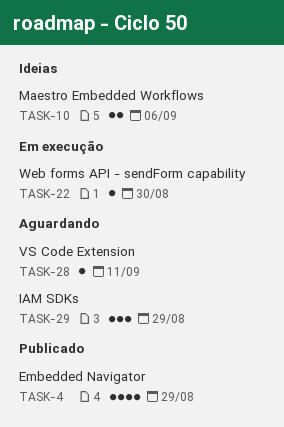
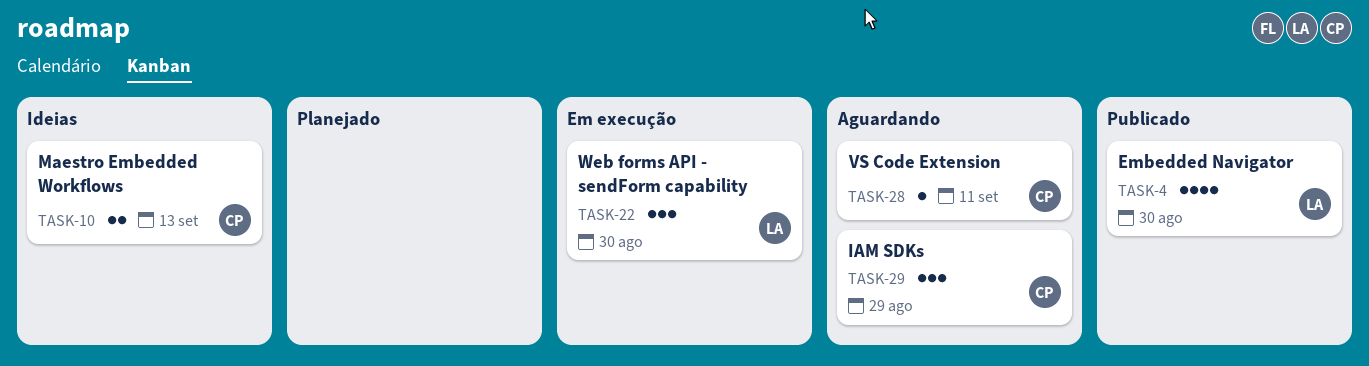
TASK-4, due: Aug 29 -> Aug 30
TASK-10, due: Sep 6 -> Sep 13
TASK-22, estimate: 1 -> 3

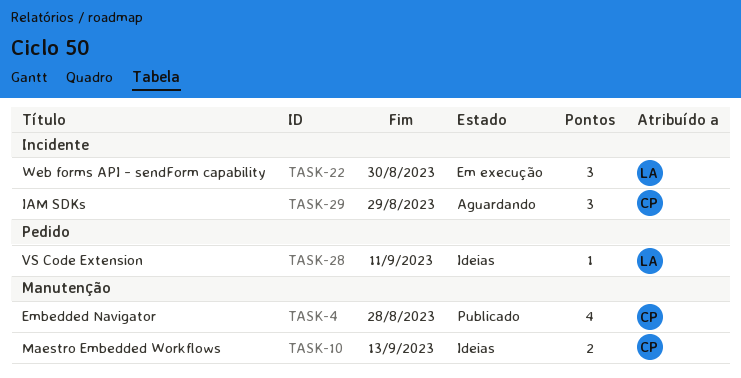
TASK-4, owner: LA -> CP
TASK-4, due: Aug 30 -> Aug 28
TASK-28, status: Aguardando -> Ideias
TASK-28, owner: CP -> LA

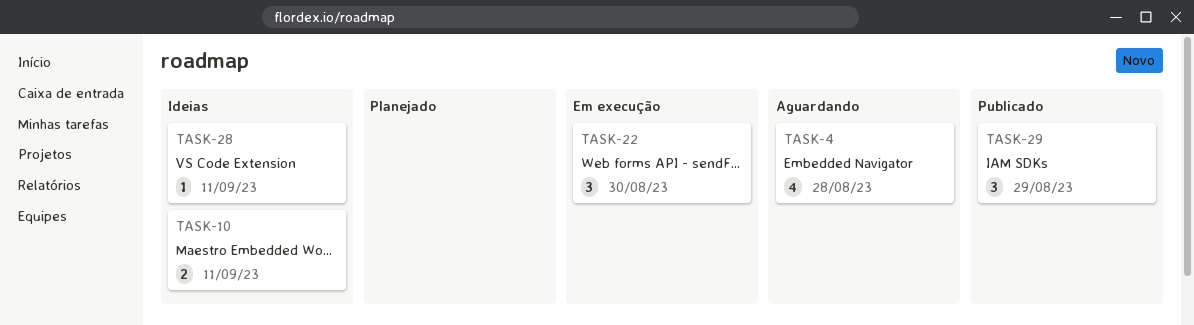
TASK-4, status: Publicado -> Aguardando
TASK-10, due: Sep 13 -> Sep 11
TASK-29, status: Aguardando -> Publicado

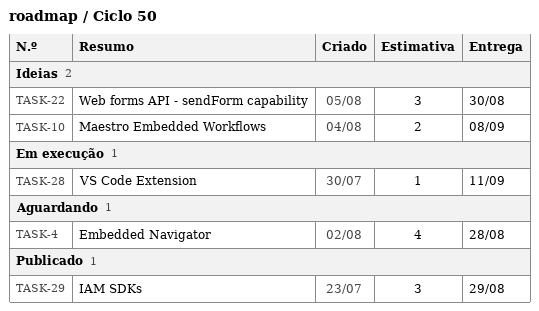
TASK-10, due: Sep 11 -> Sep 8
TASK-22, status: Em execução -> Ideias
TASK-28, status: Ideias -> Em execução

